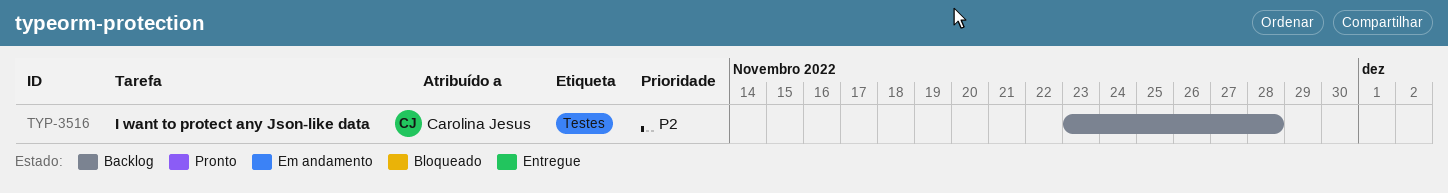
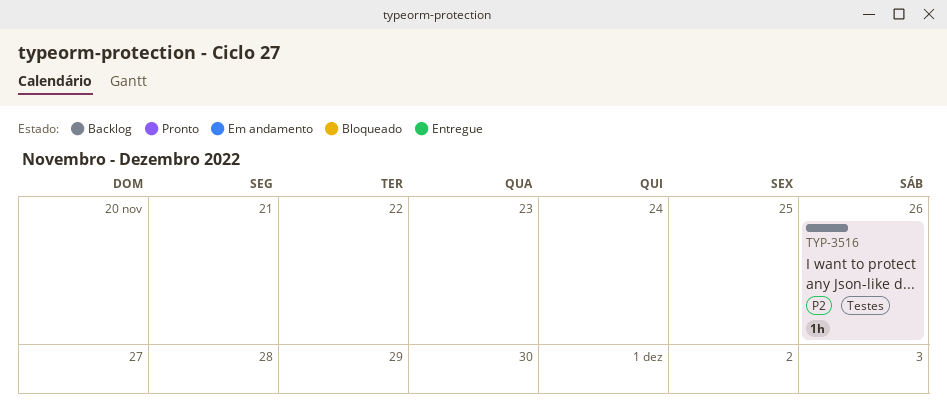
TYP-3516, due: Nov 28 -> Nov 26

